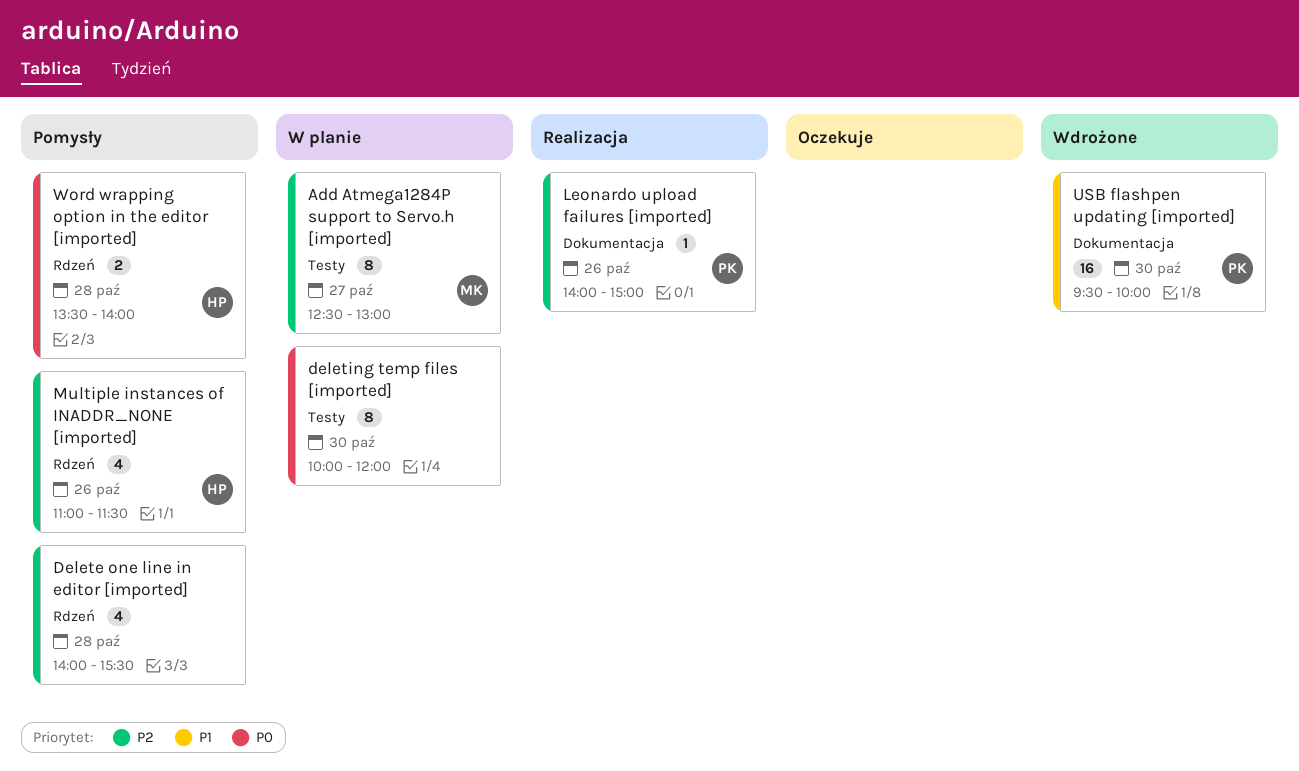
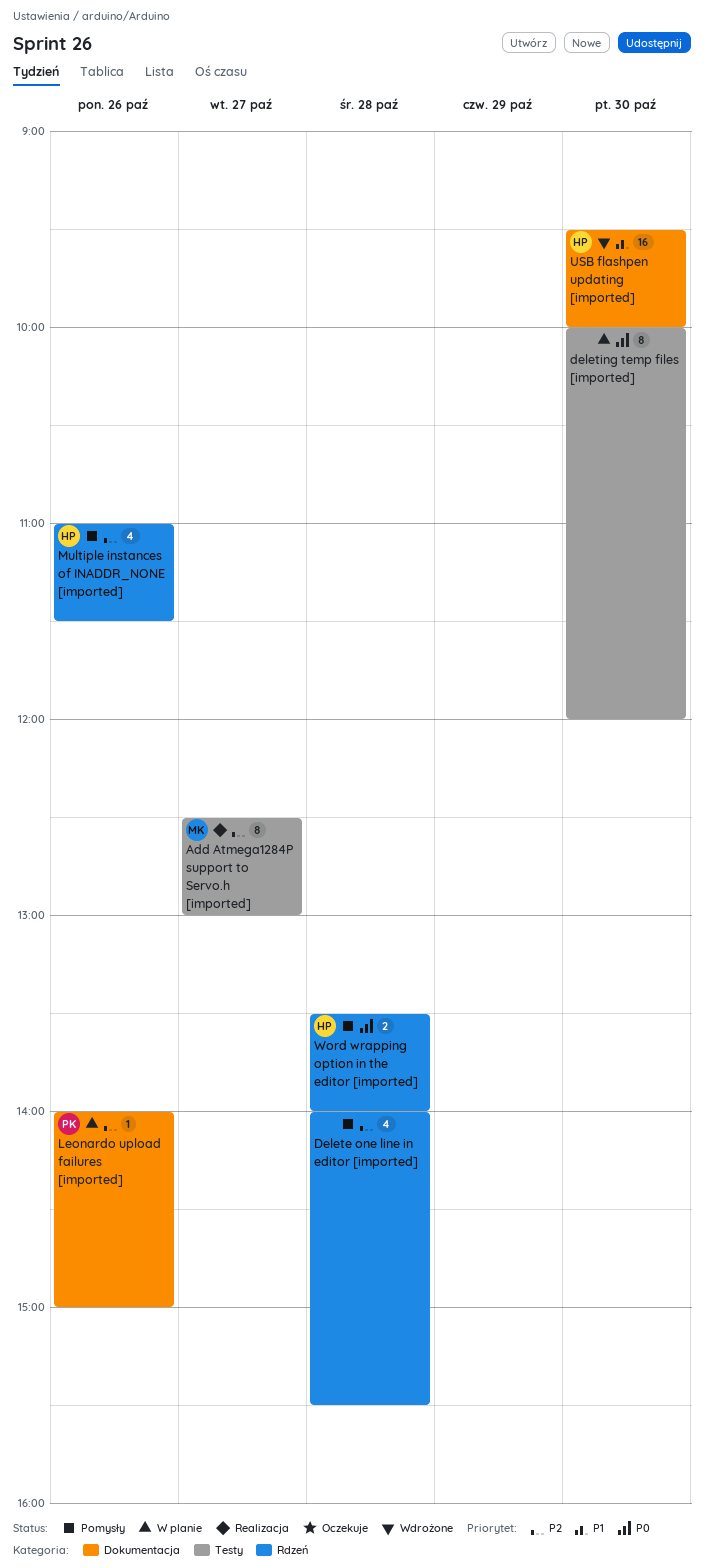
Add Atmega1284P support to Servo.h [imported], status: W planie -> Realizacja
Leonardo upload failures [imported], status: Realizacja -> W planie
USB flashpen updating [imported], owner: PK -> HP

